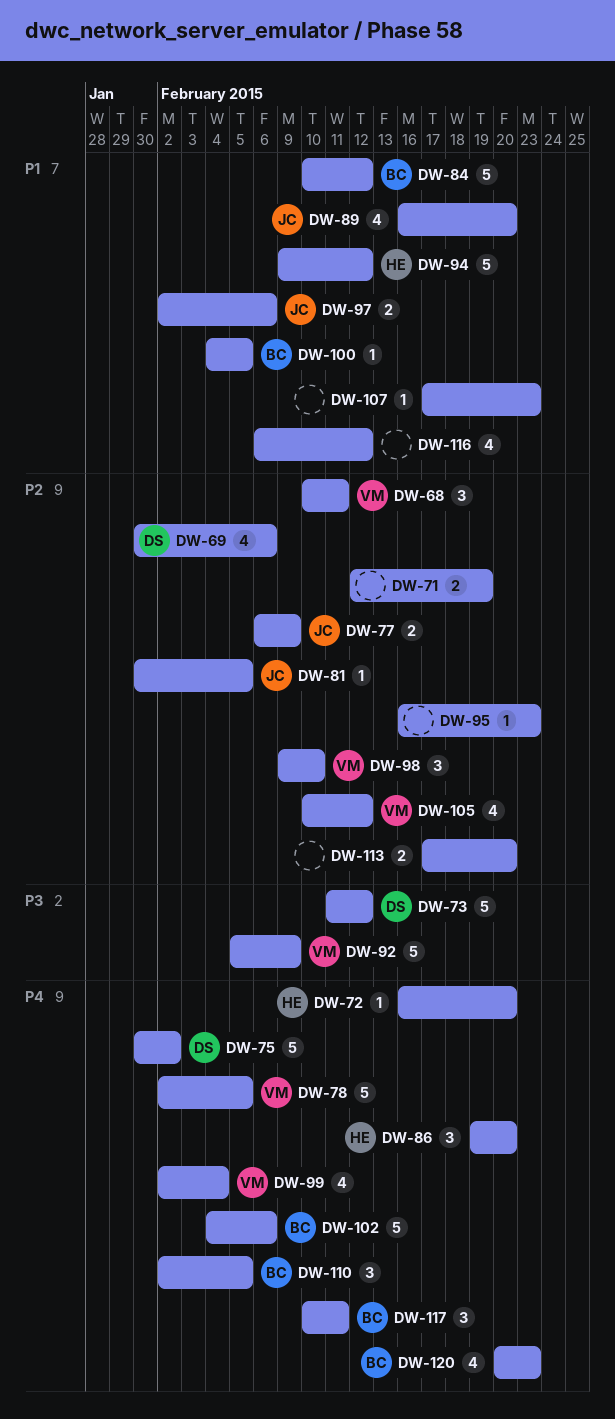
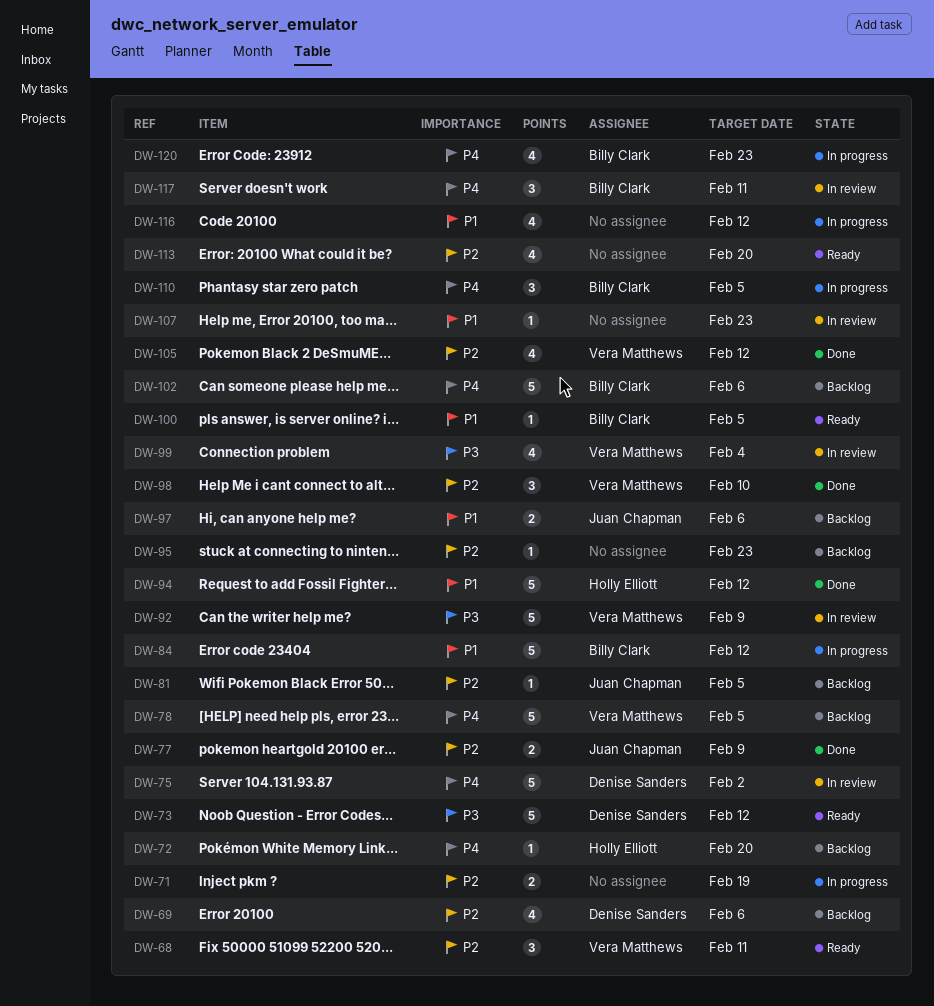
DW-86: present -> none
DW-89: present -> none
DW-99, priority: P4 -> P3
DW-113, estimate: 2 -> 4

